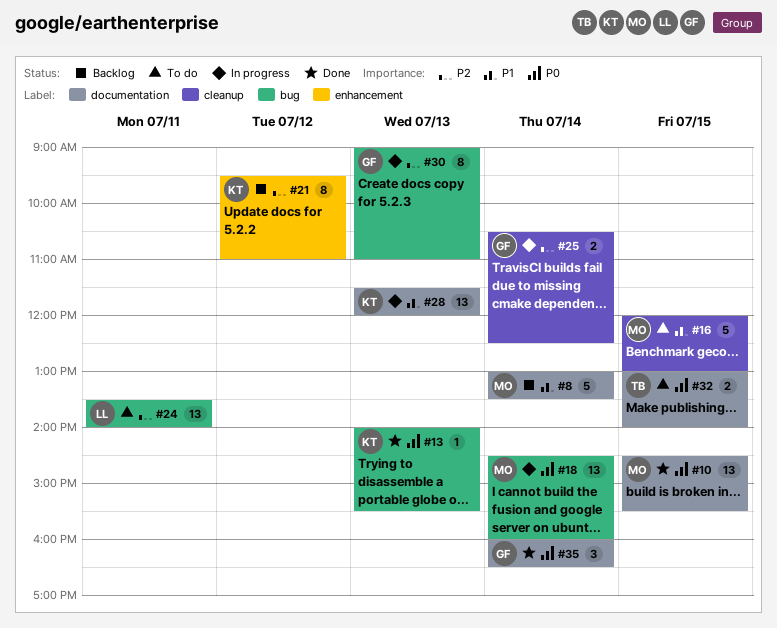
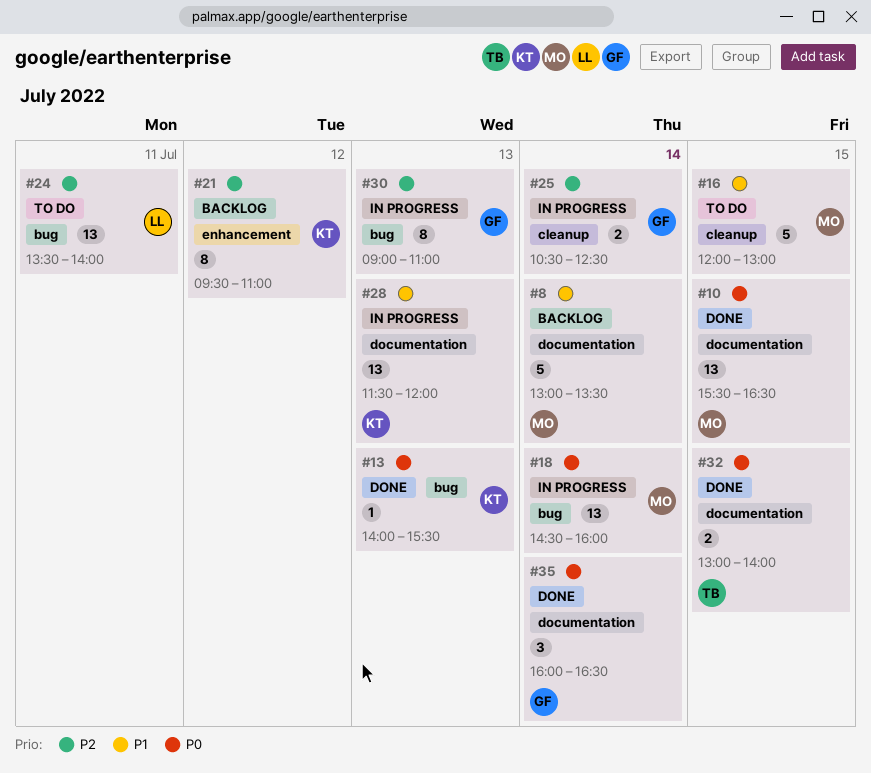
#10, begins: 14:30 -> 15:30
#10, ends: 15:30 -> 16:30
#32, status: To do -> Done

